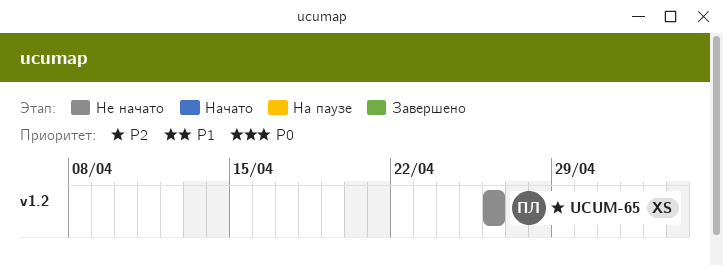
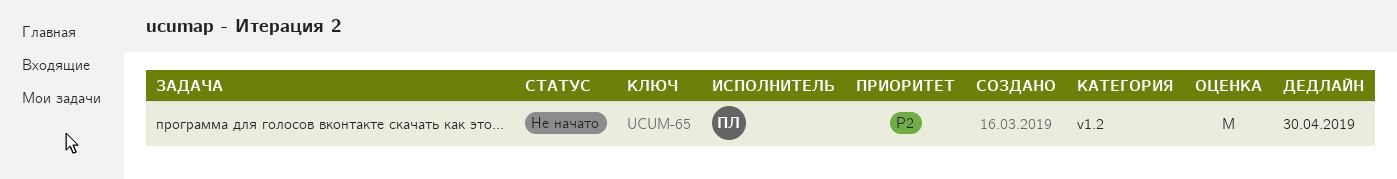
UCUM-65, estimate: XS -> M
UCUM-65, due: Apr 26 -> Apr 30

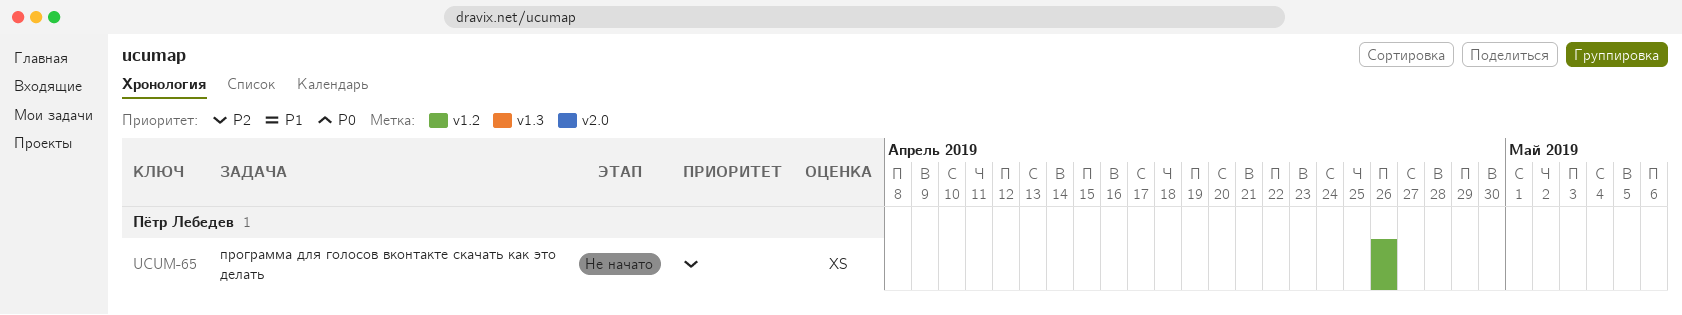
UCUM-65, estimate: M -> XS
UCUM-65, due: Apr 30 -> Apr 26

